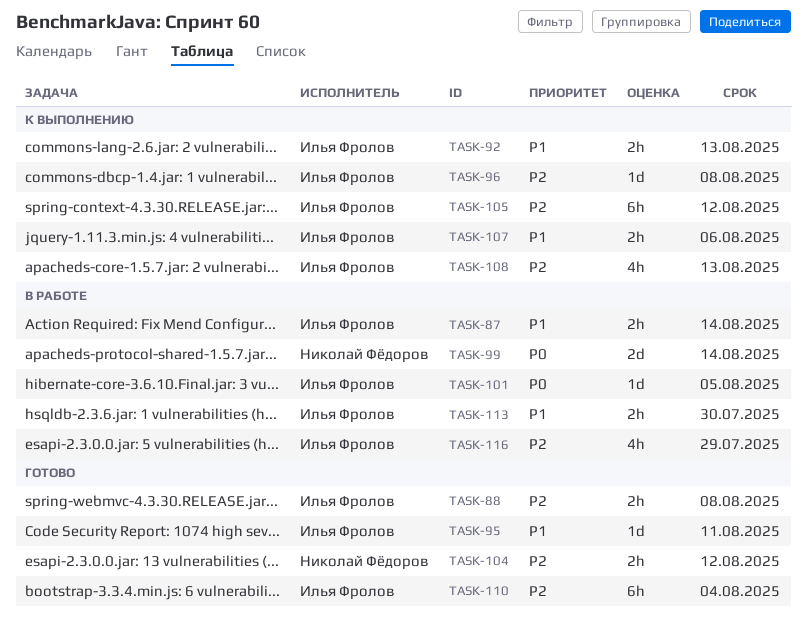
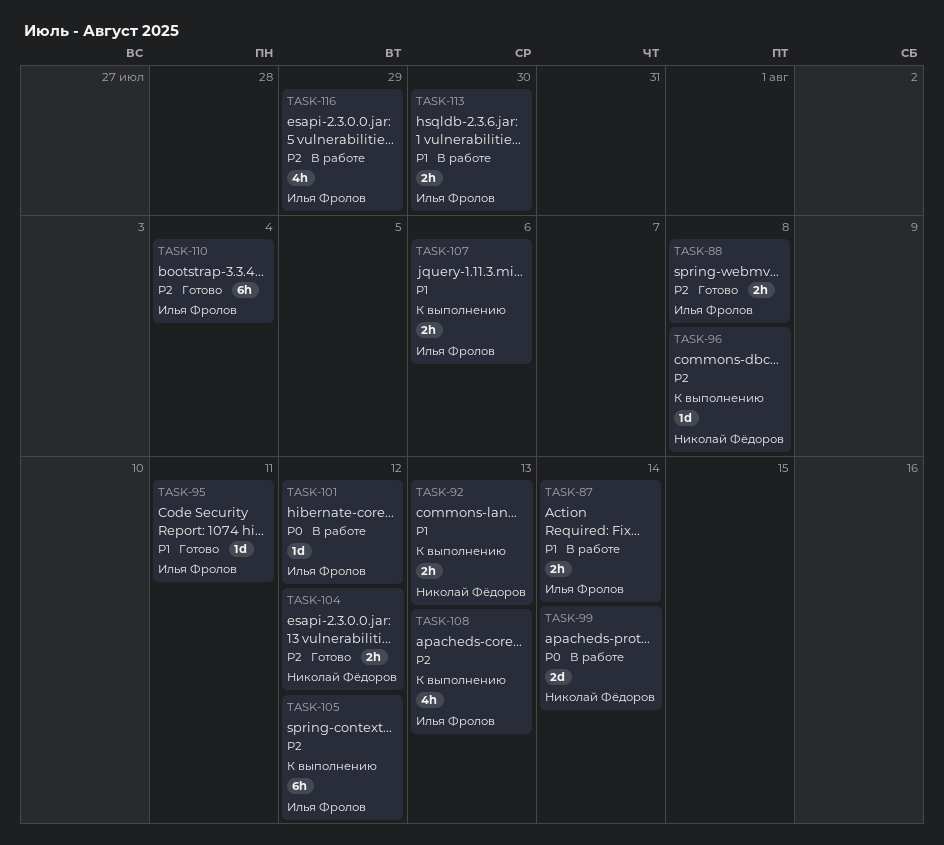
TASK-92, owner: Илья Фролов -> Николай Фёдоров
TASK-96, owner: Илья Фролов -> Николай Фёдоров
TASK-101, due: Aug 5 -> Aug 12

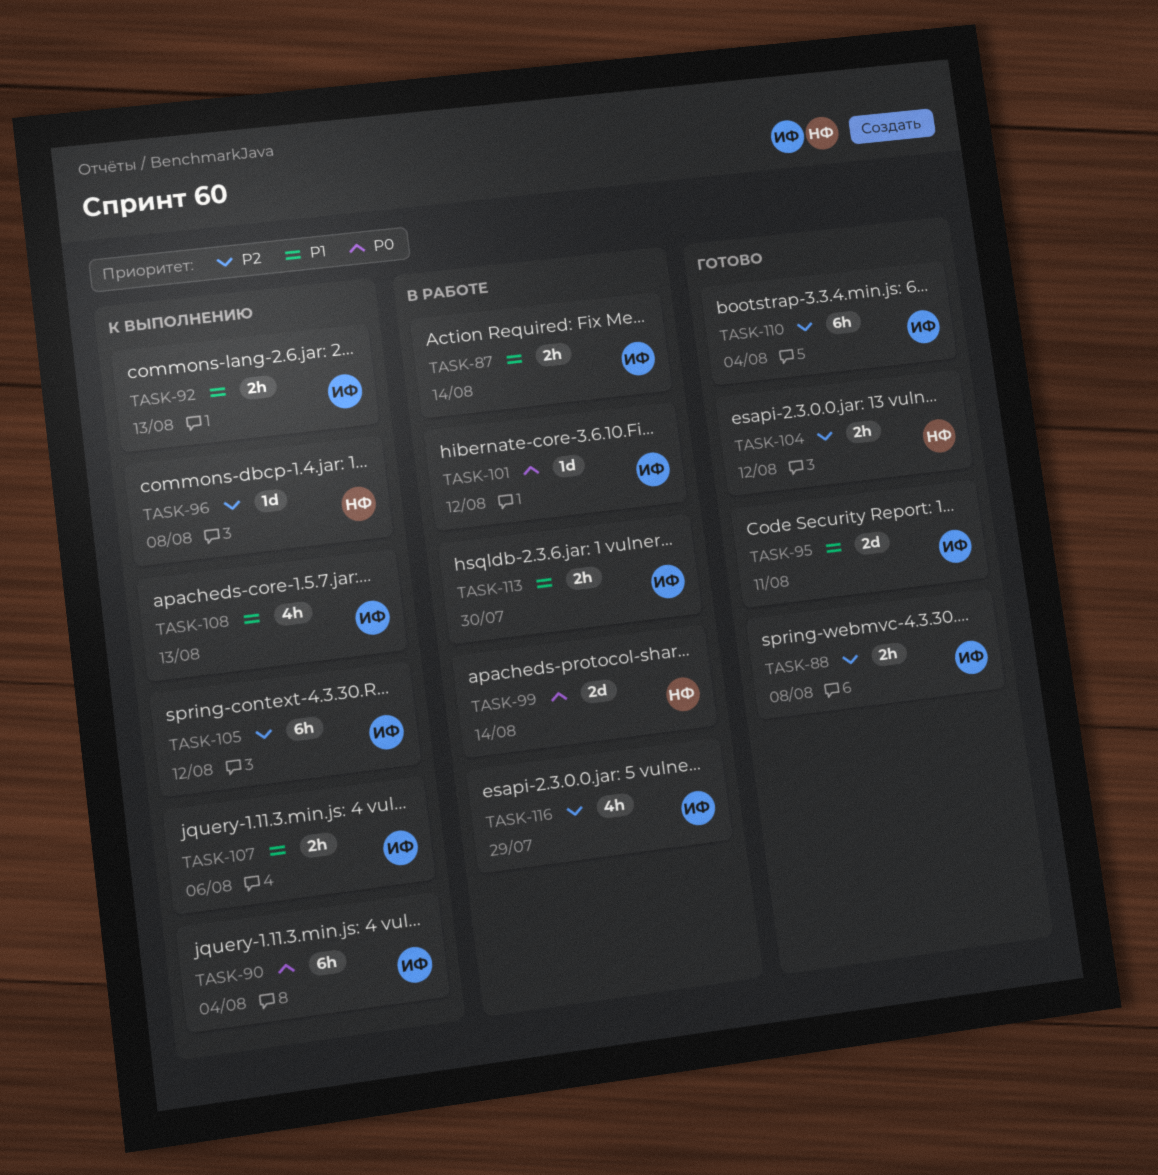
TASK-90: none -> present
TASK-92, owner: Николай Фёдоров -> Илья Фролов
TASK-95, estimate: 1d -> 2d
TASK-108, priority: P2 -> P1

